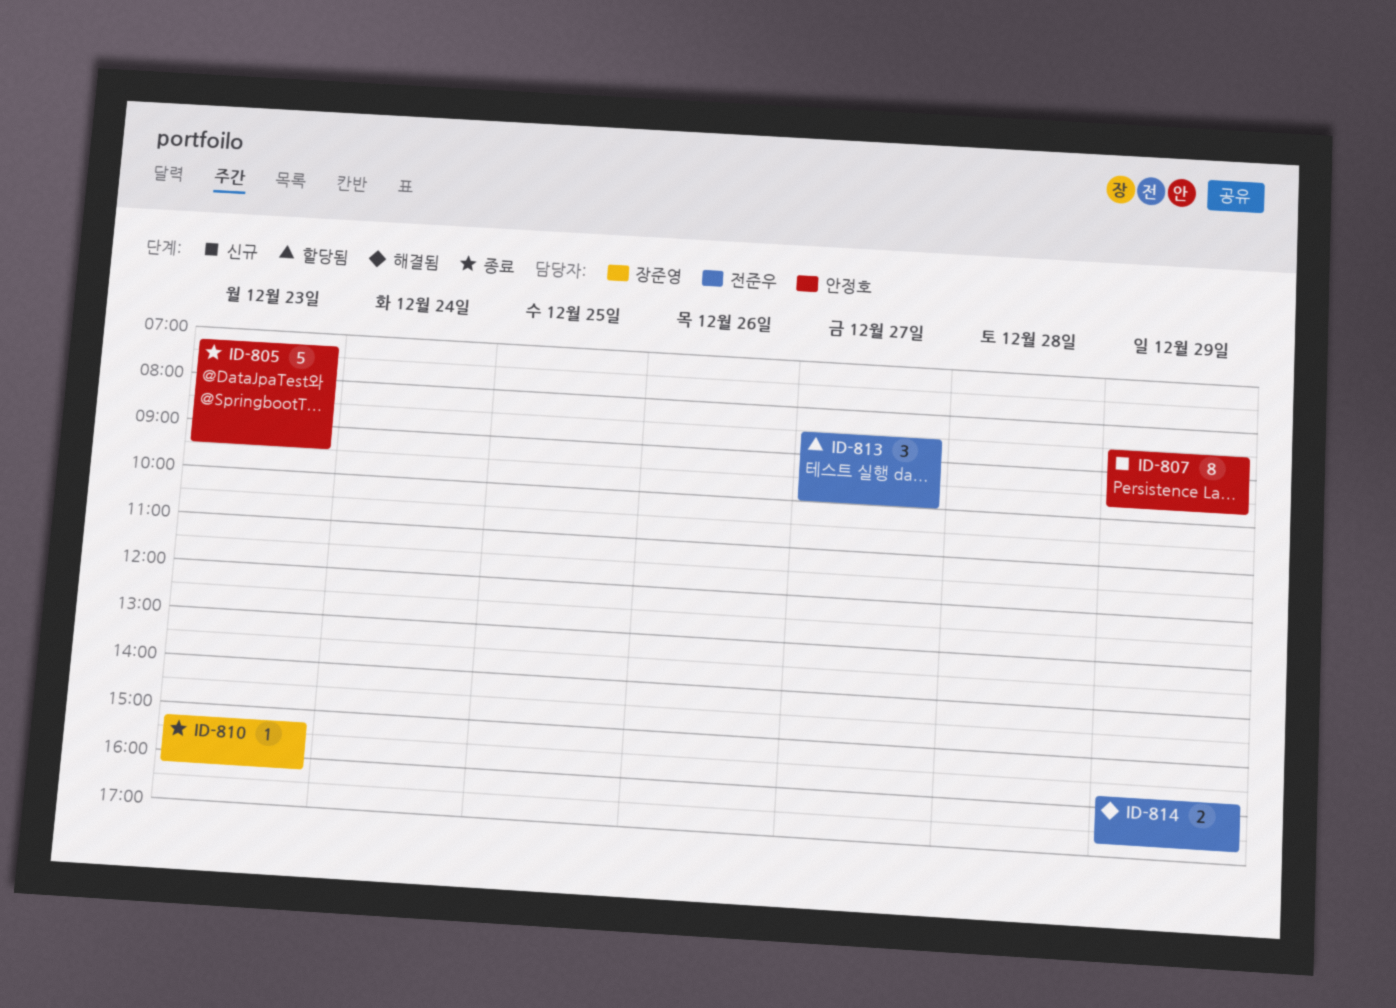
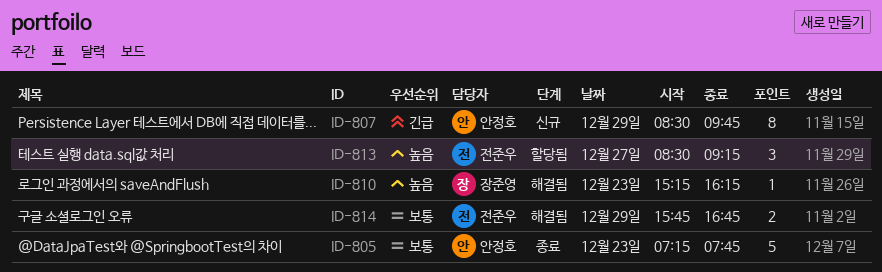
ID-805, ends: 09:30 -> 07:45
ID-810, status: 종료 -> 해결됨
ID-813, ends: 10:00 -> 09:15

